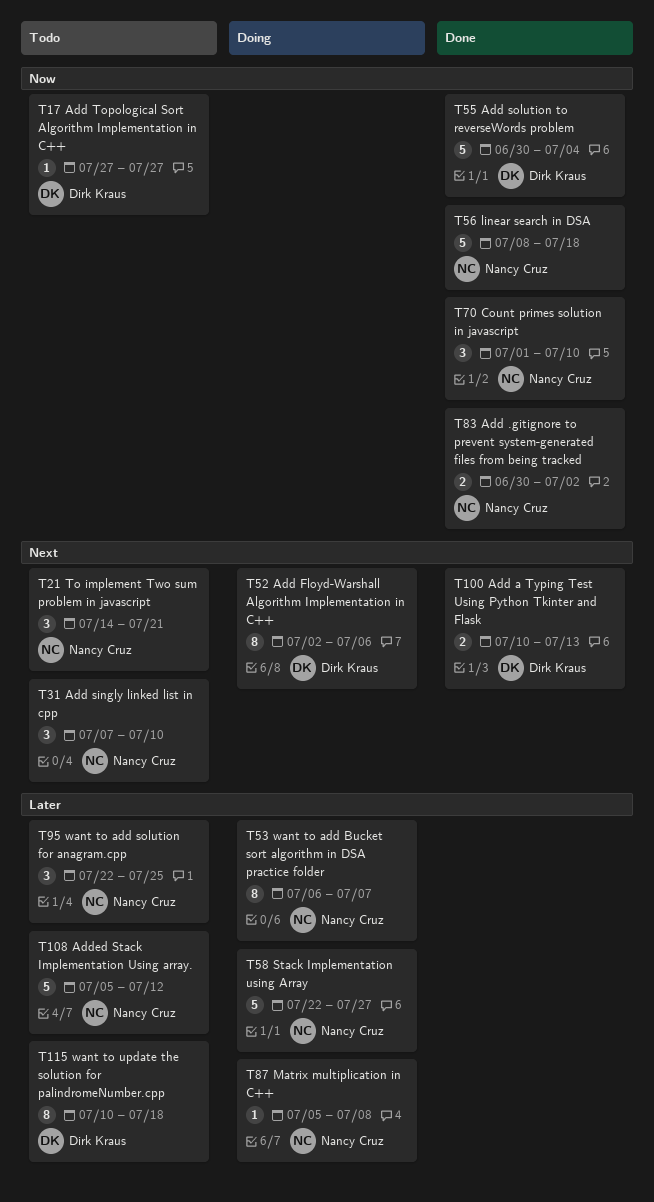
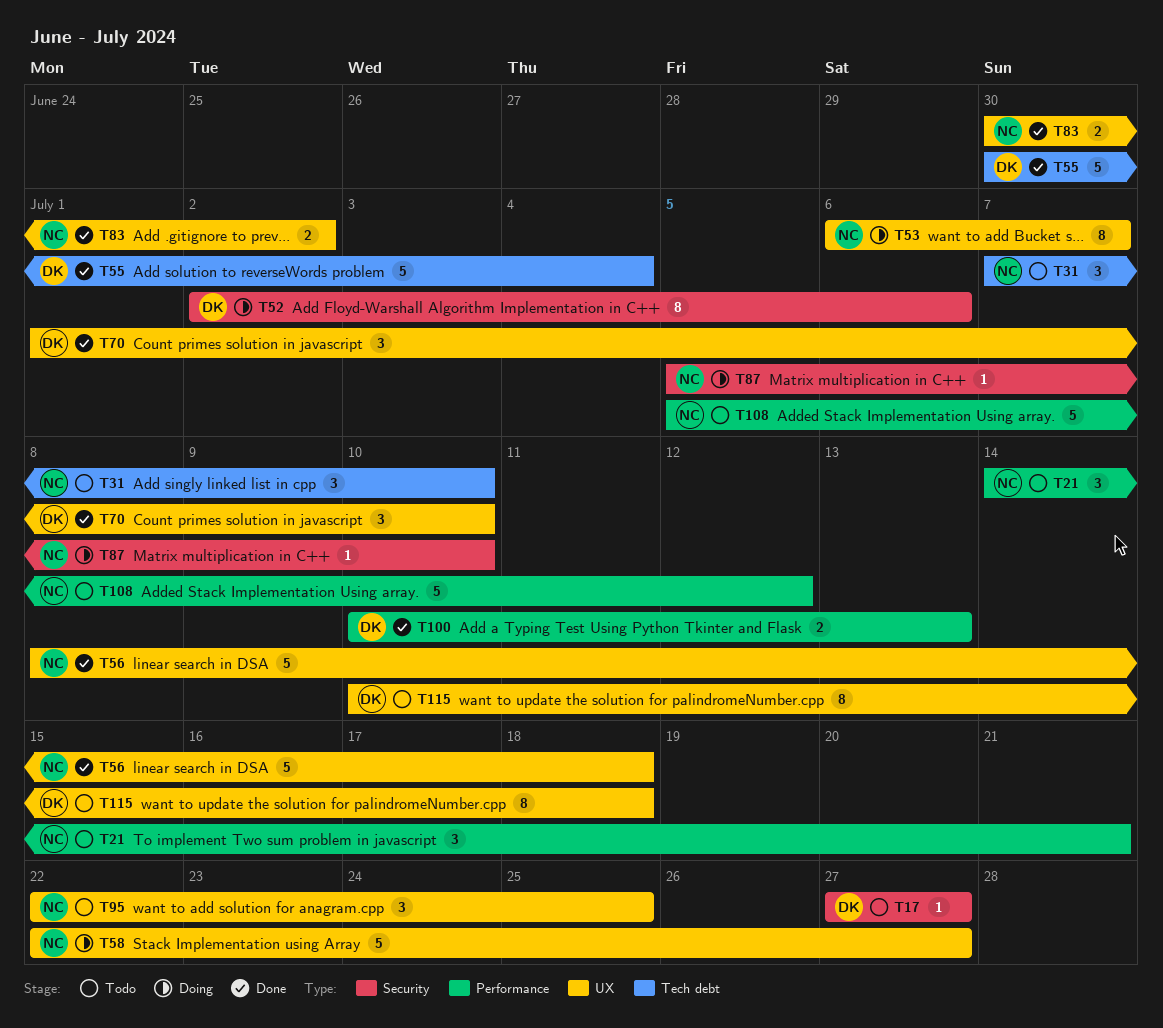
T70, owner: Nancy Cruz -> Dirk Kraus
T87, due: Jul 8 -> Jul 10

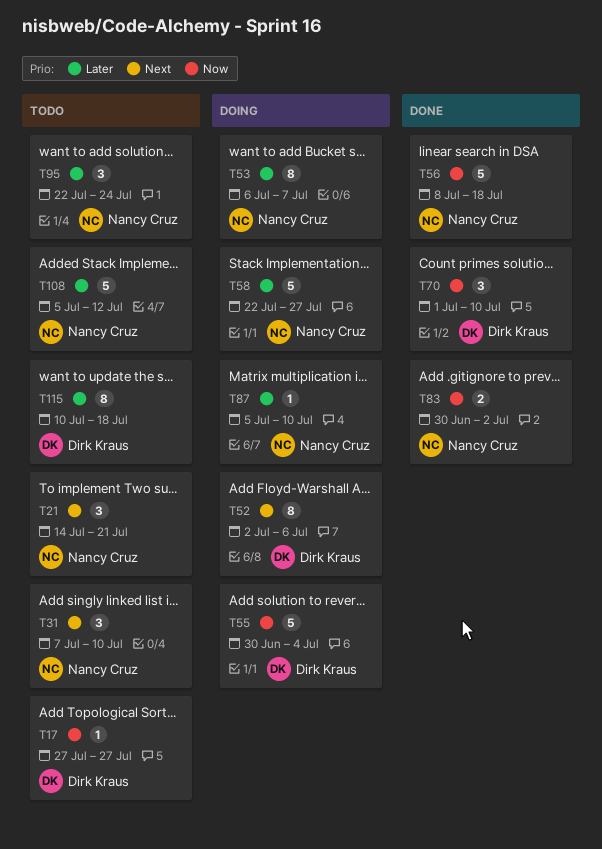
T55, status: Done -> Doing
T95, due: Jul 25 -> Jul 24
T100: present -> none

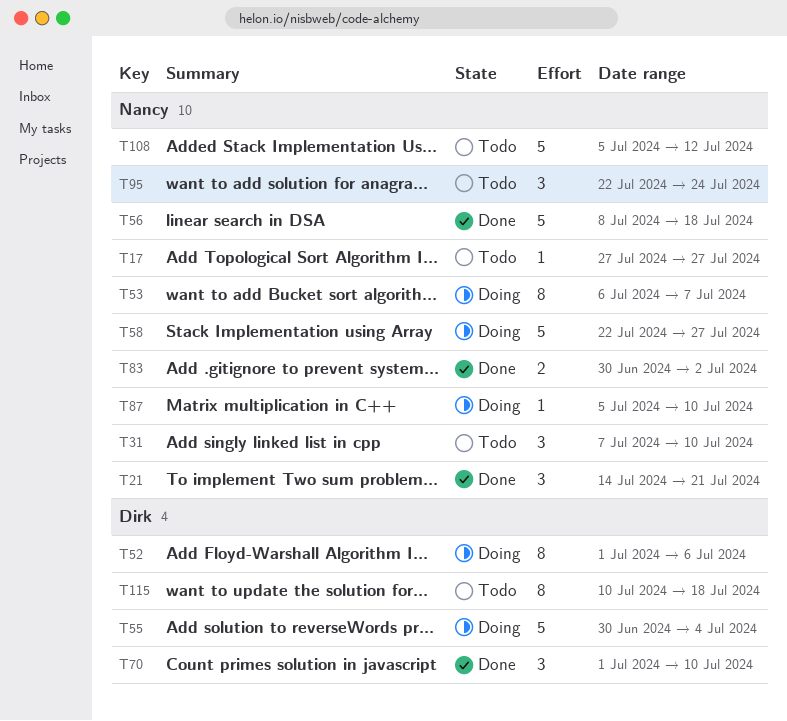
T17, owner: Dirk Kraus -> Nancy Cruz
T21, status: Todo -> Done
T52, start: Jul 2 -> Jul 1

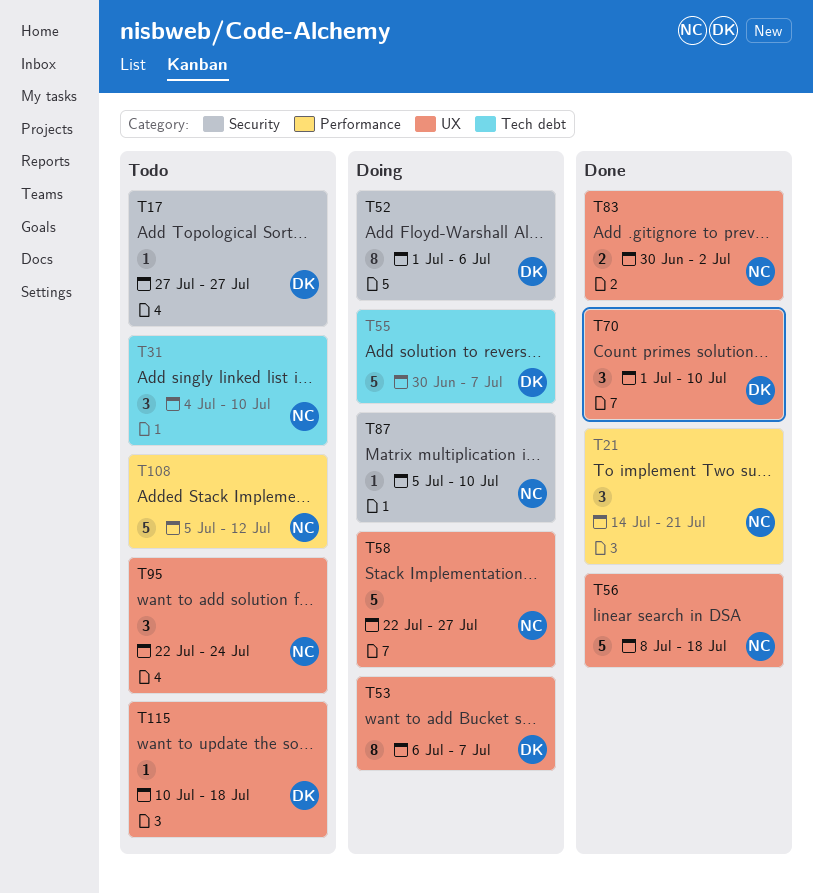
T17, owner: Nancy -> Dirk
T31, start: Jul 7 -> Jul 4
T53, owner: Nancy -> Dirk
T55, due: Jul 4 -> Jul 7
T115, estimate: 8 -> 1

